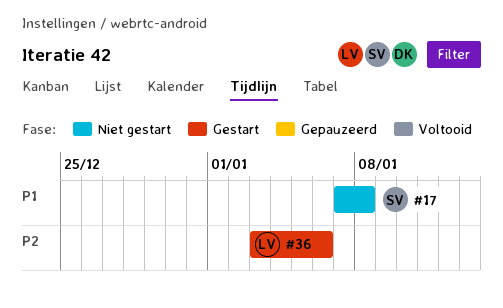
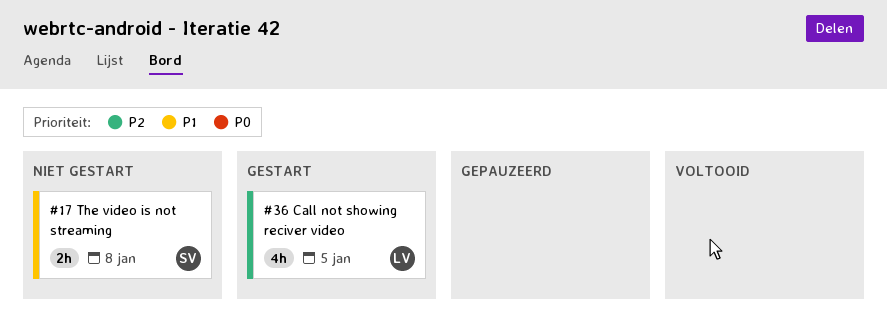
#36, due: Jan 6 -> Jan 5

